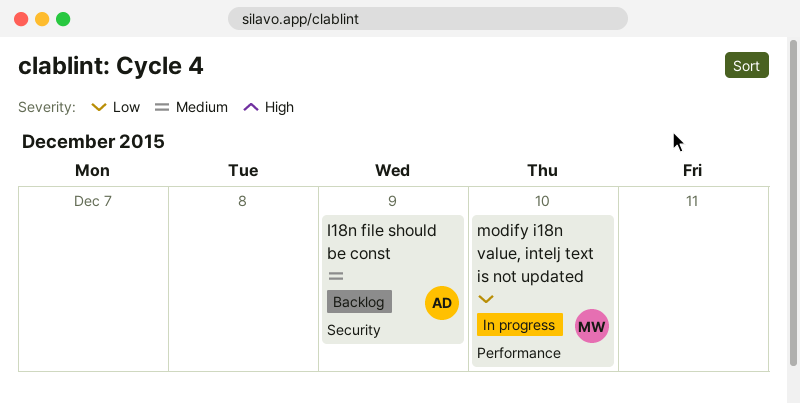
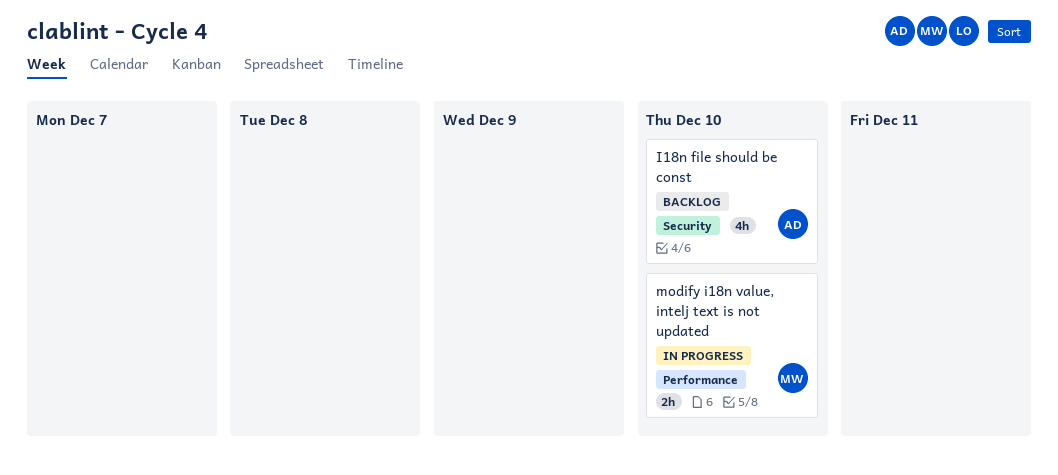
I18n file should be const, due: Dec 9 -> Dec 10

